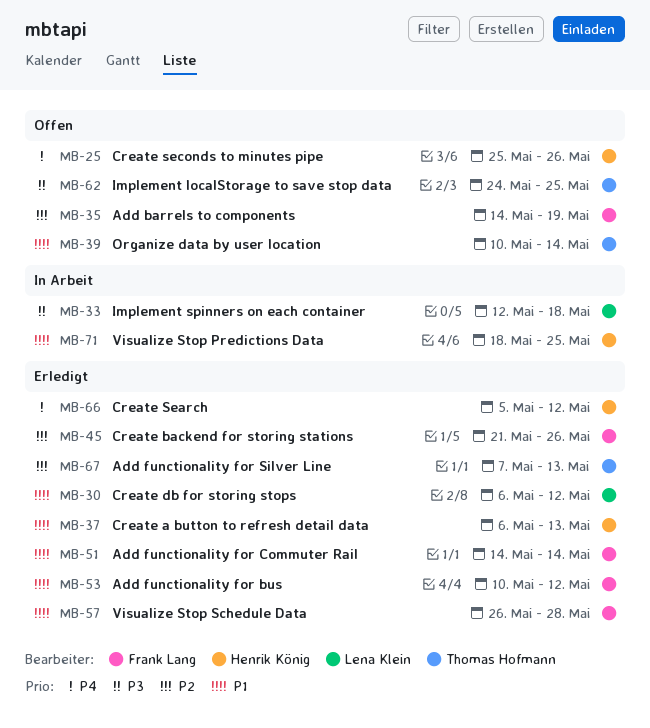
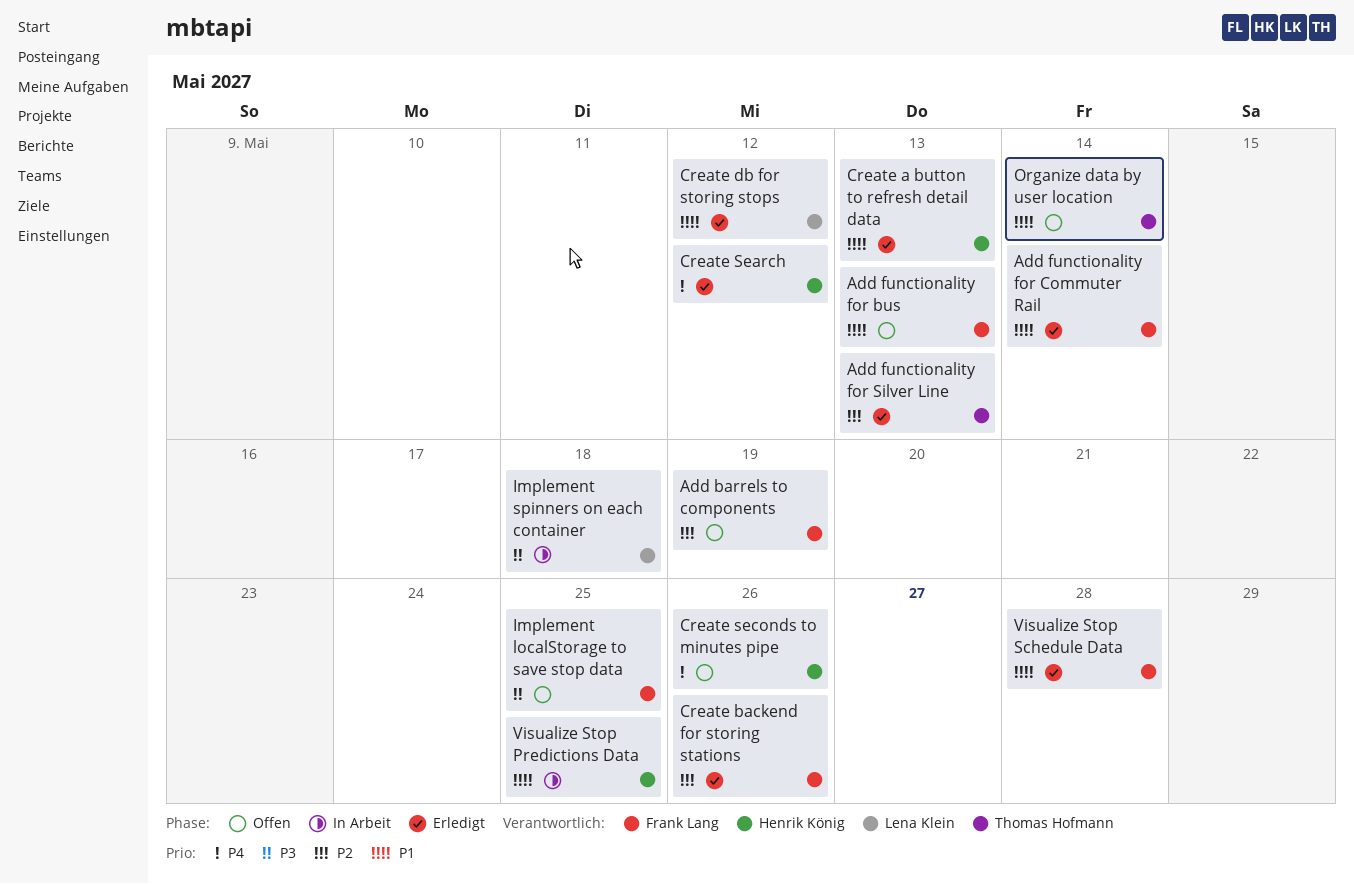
Add functionality for bus, status: Erledigt -> Offen
Add functionality for bus, due: May 12 -> May 13
Implement localStorage to save stop data, owner: Thomas Hofmann -> Frank Lang

